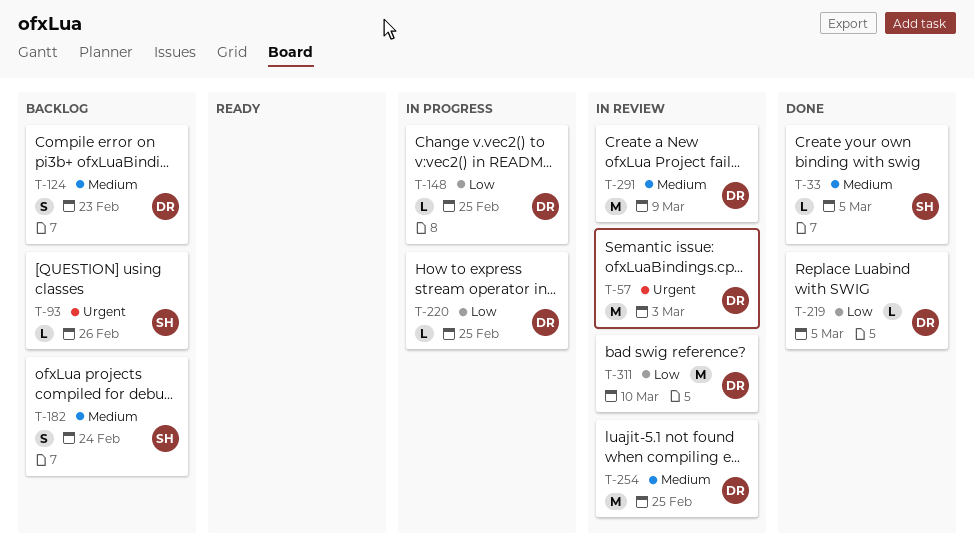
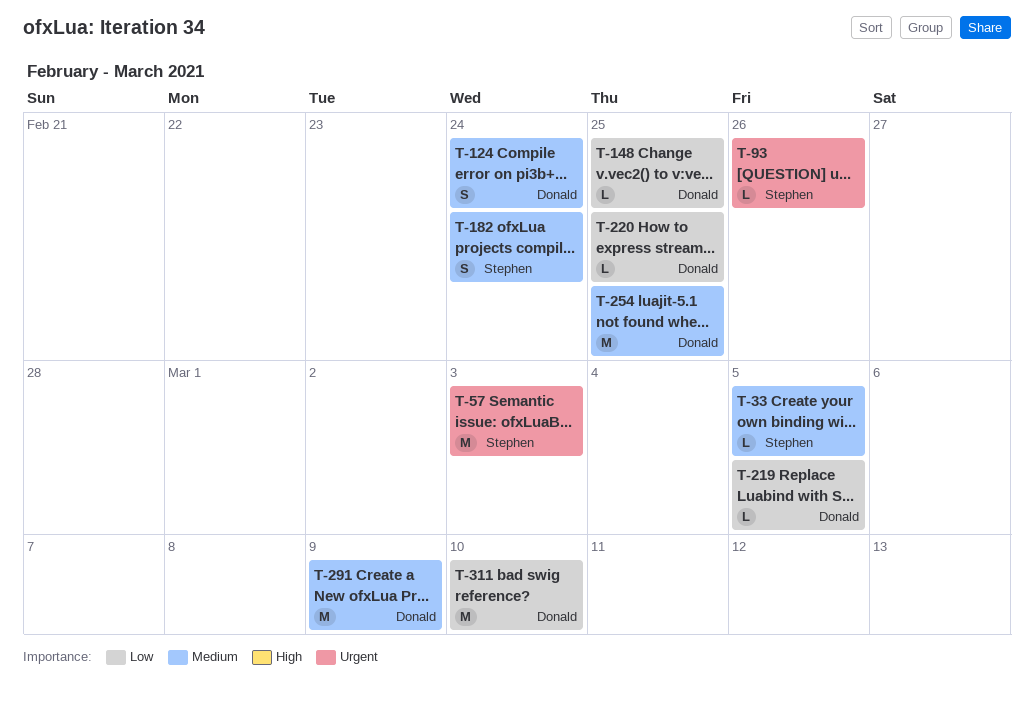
T-57, owner: Donald -> Stephen
T-124, due: Feb 23 -> Feb 24

